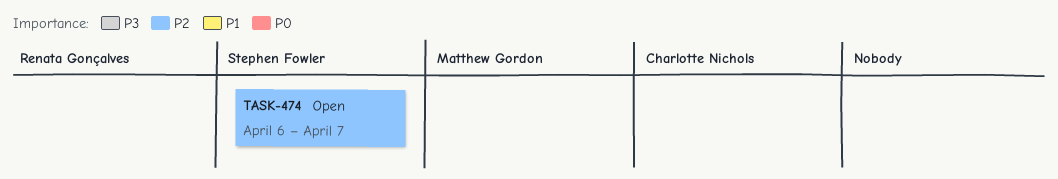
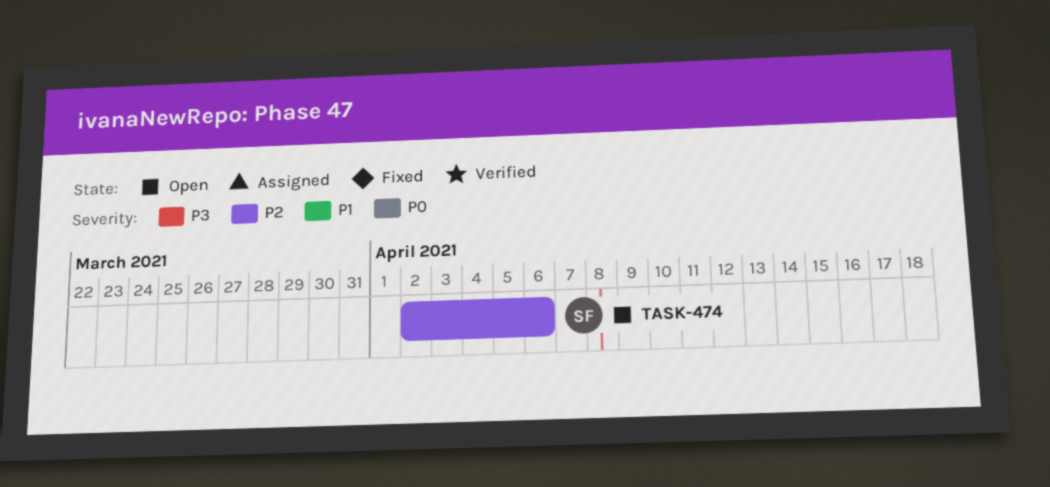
TASK-474, start: Apr 6 -> Apr 2
TASK-474, due: Apr 7 -> Apr 6

